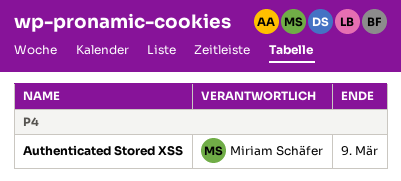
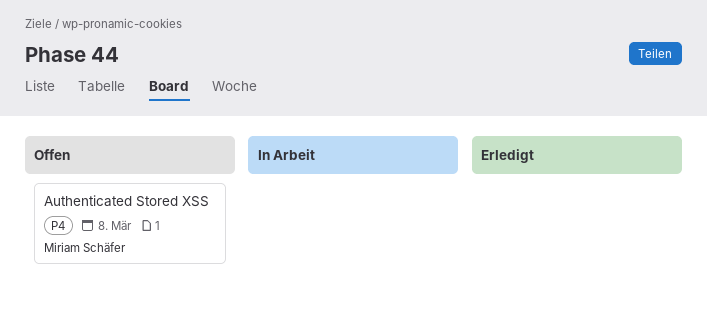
Authenticated Stored XSS, due: Mar 9 -> Mar 8

